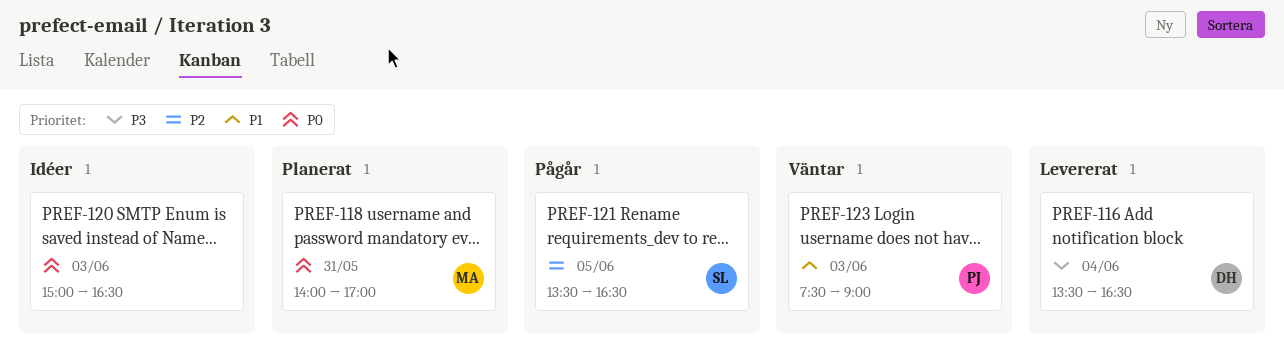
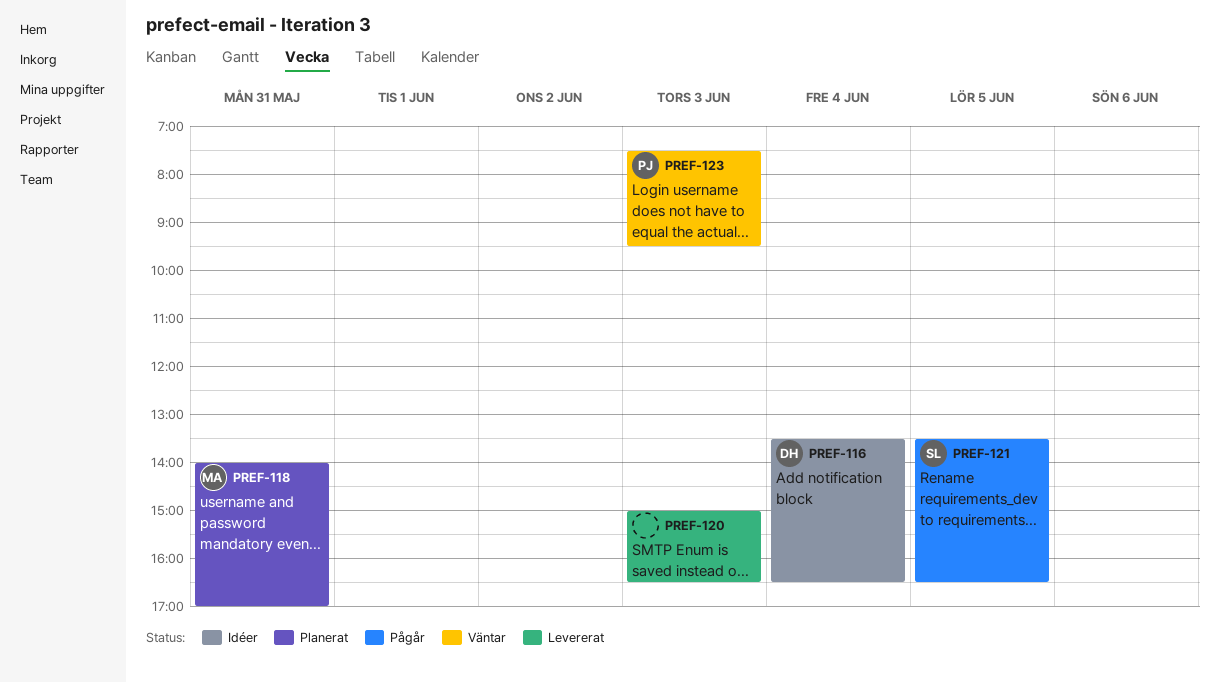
PREF-116, status: Levererat -> Idéer
PREF-120, status: Idéer -> Levererat
PREF-123, ends: 09:00 -> 09:30

